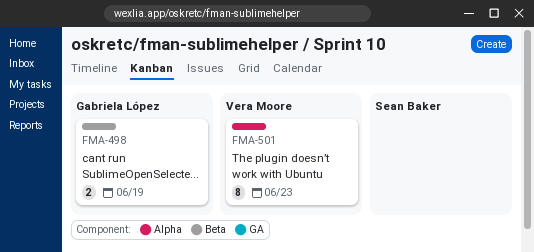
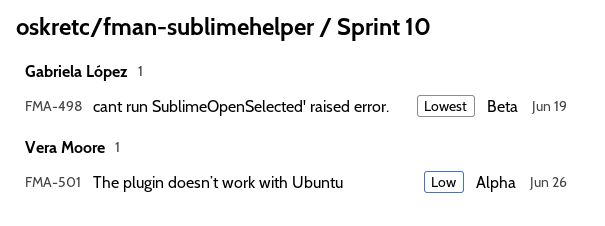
FMA-501, due: Jun 23 -> Jun 26

